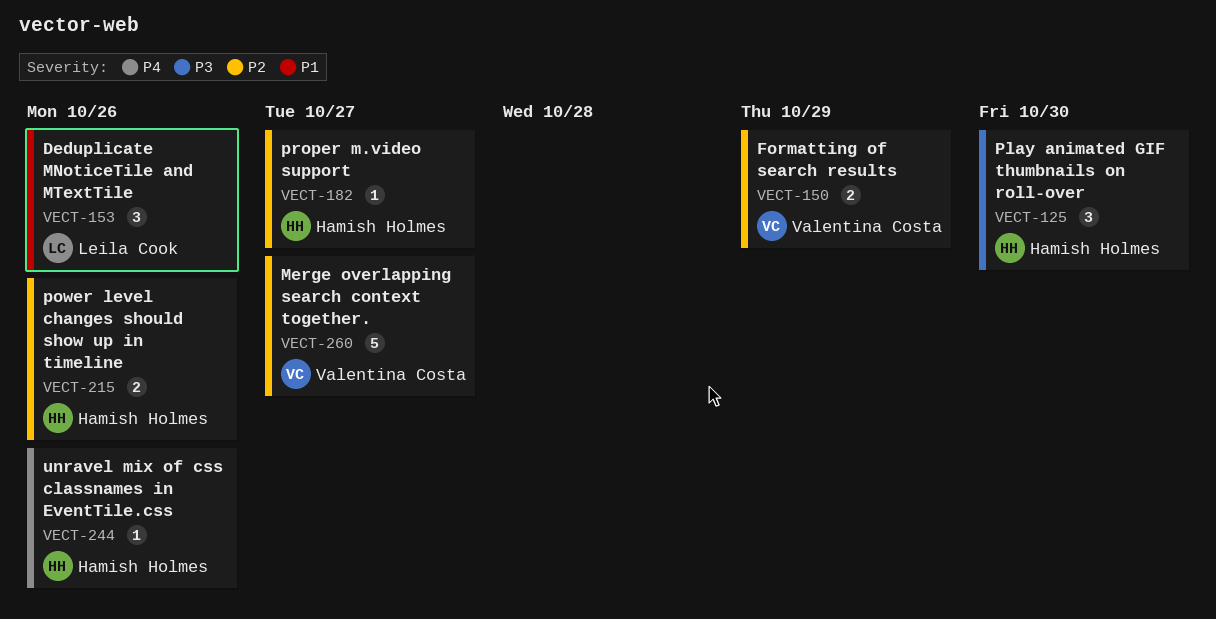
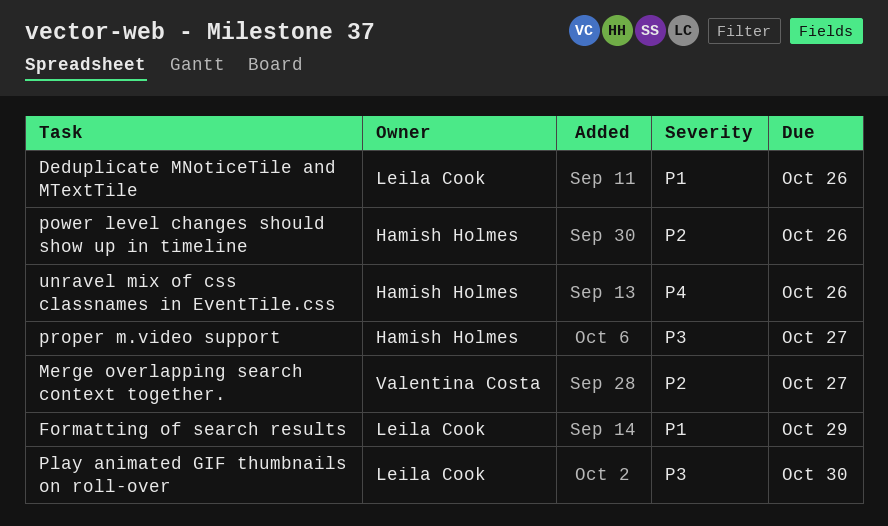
Formatting of search results, owner: Valentina Costa -> Leila Cook
Formatting of search results, priority: P2 -> P1
Play animated GIF thumbnails on roll-over, owner: Hamish Holmes -> Leila Cook
proper m.video support, priority: P2 -> P3

